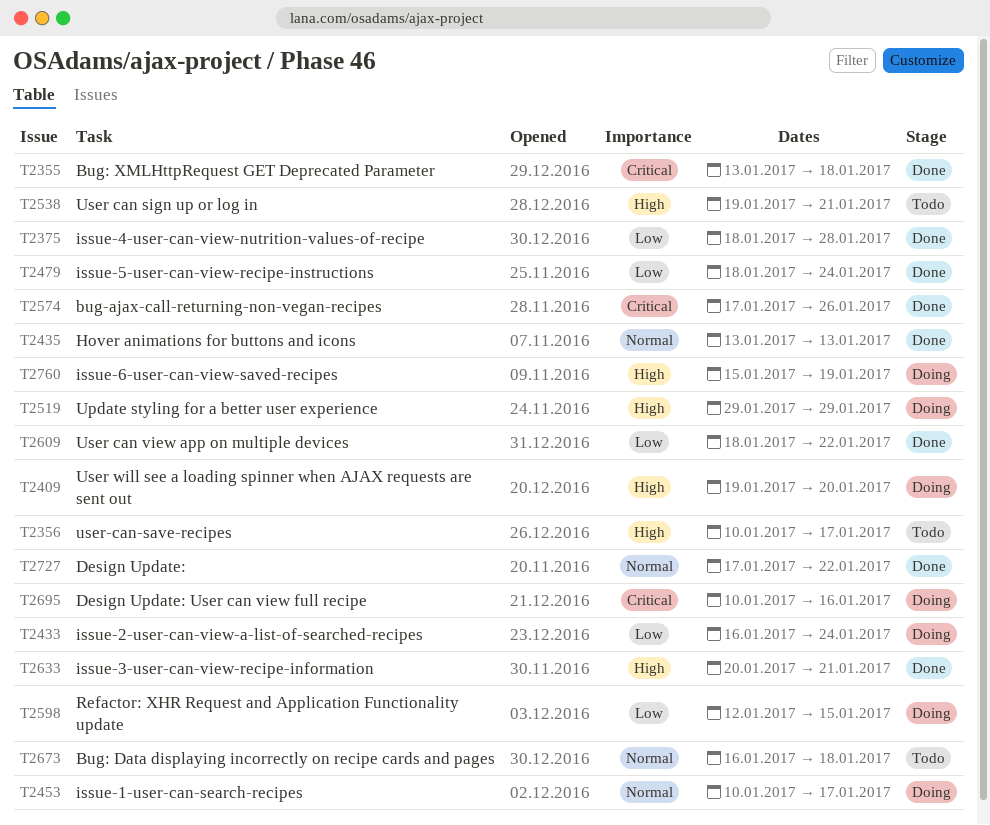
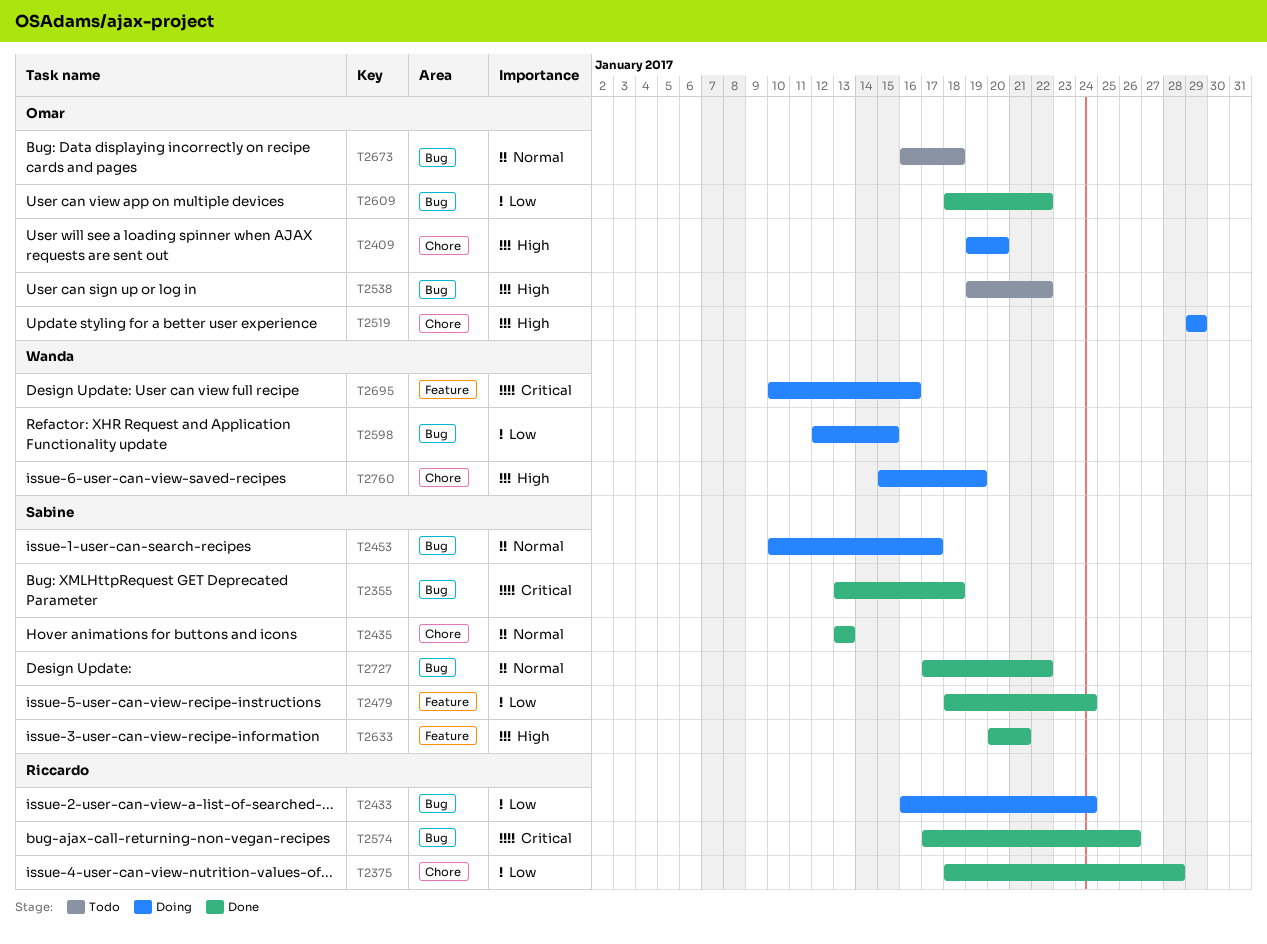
T2356: present -> none
T2538, due: Jan 21 -> Jan 22

